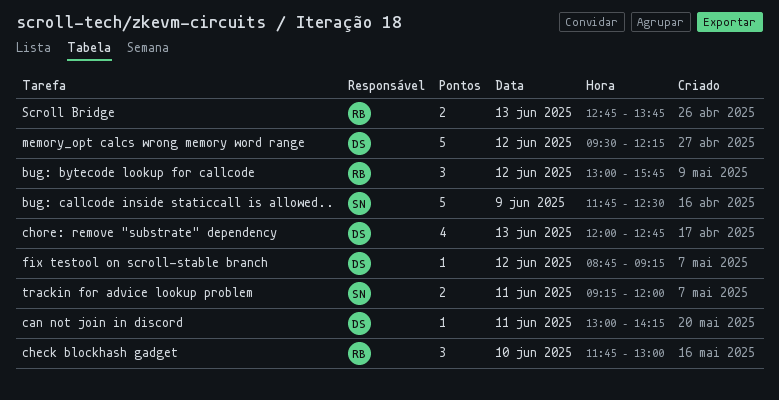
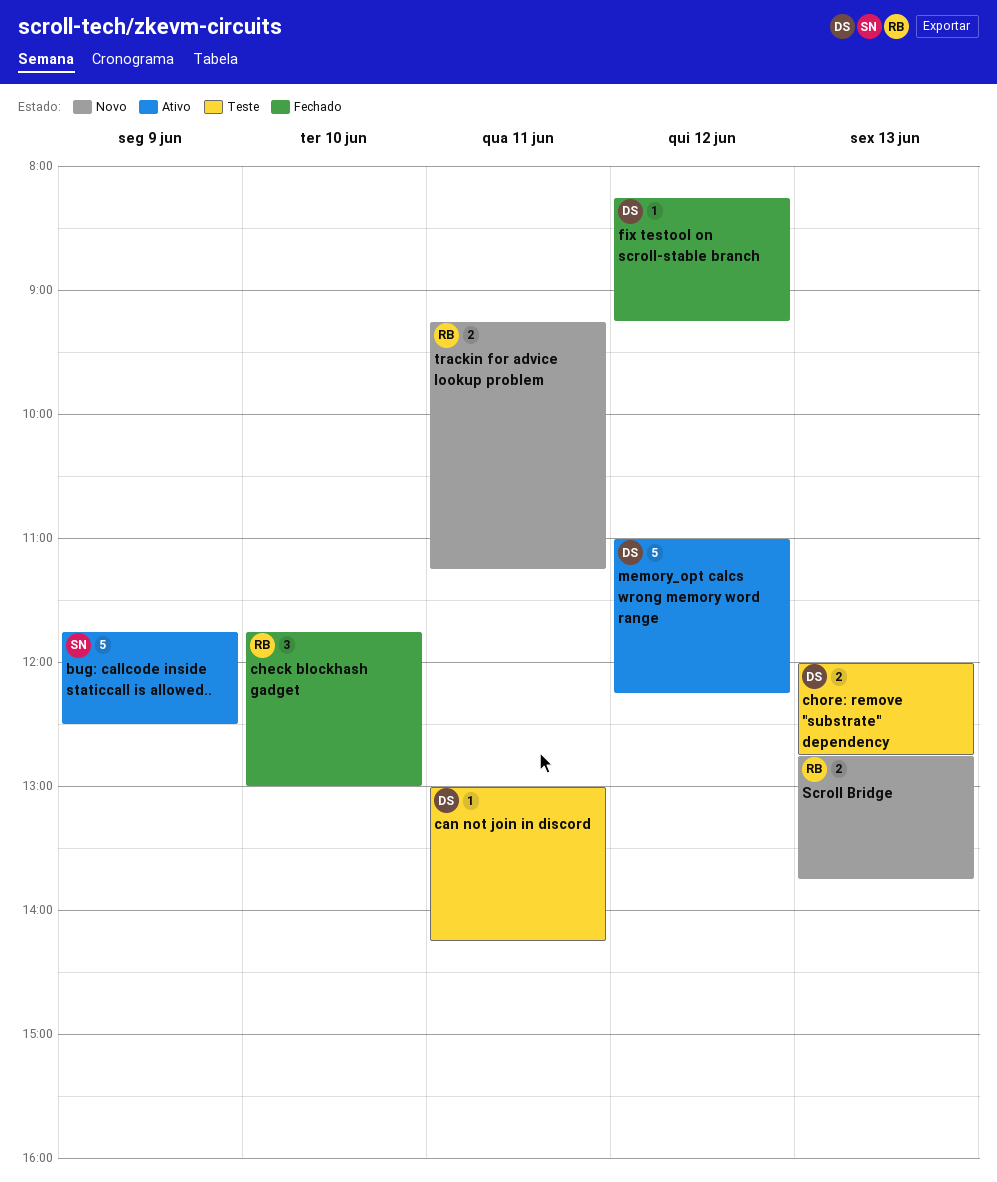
bug: bytecode lookup for callcode: present -> none
chore: remove "substrate" dependency, estimate: 4 -> 2
fix testool on scroll-stable branch, begins: 08:45 -> 08:15
memory_opt calcs wrong memory word range, begins: 09:30 -> 11:00
trackin for advice lookup problem, owner: SN -> RB
trackin for advice lookup problem, ends: 12:00 -> 11:15

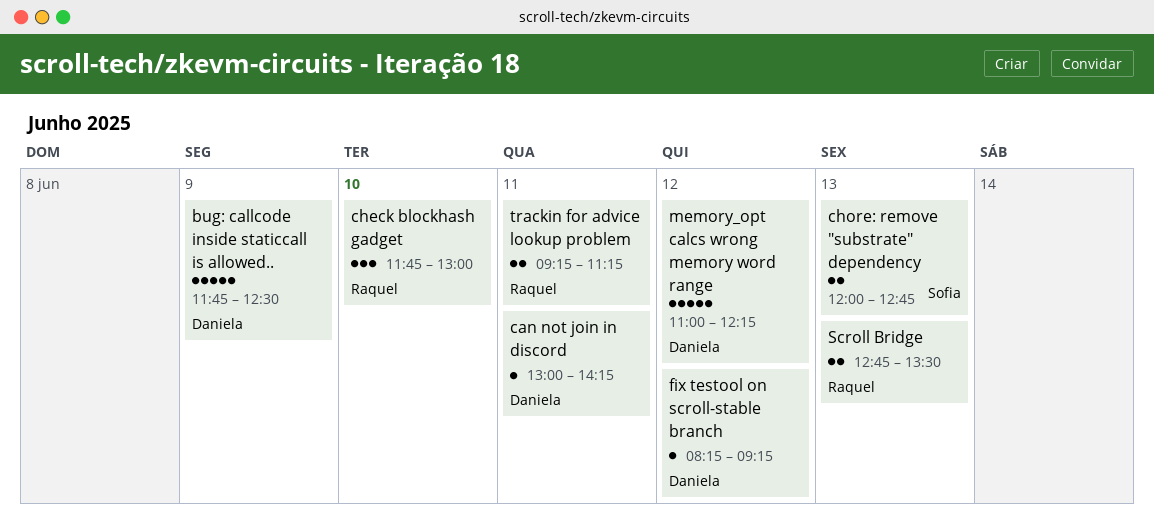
bug: callcode inside staticcall is allowed.., owner: Sofia -> Daniela
chore: remove "substrate" dependency, owner: Daniela -> Sofia
Scroll Bridge, ends: 13:45 -> 13:30

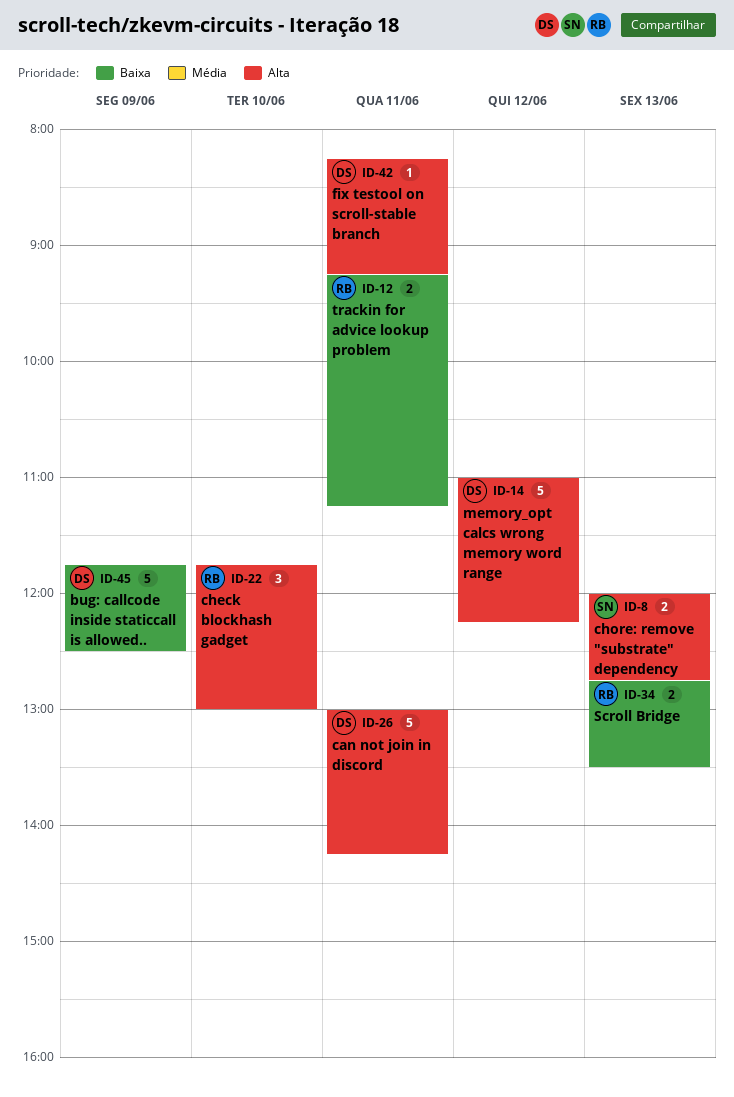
can not join in discord, estimate: 1 -> 5
fix testool on scroll-stable branch, day: Jun 12 -> Jun 11

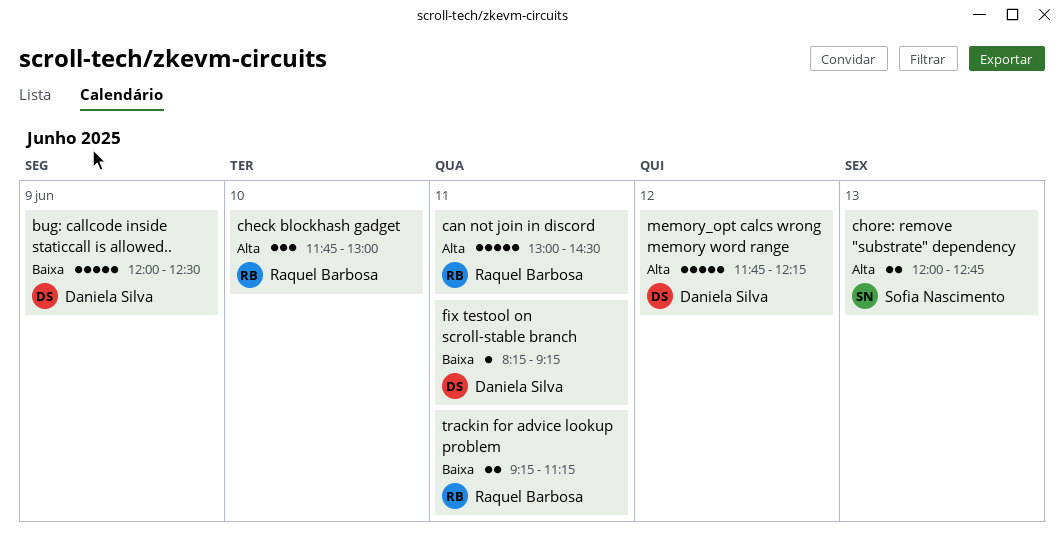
bug: callcode inside staticcall is allowed.., begins: 11:45 -> 12:00
can not join in discord, owner: Daniela Silva -> Raquel Barbosa
can not join in discord, ends: 14:15 -> 14:30
fix testool on scroll-stable branch, priority: Alta -> Baixa
memory_opt calcs wrong memory word range, begins: 11:00 -> 11:45
Scroll Bridge: present -> none

